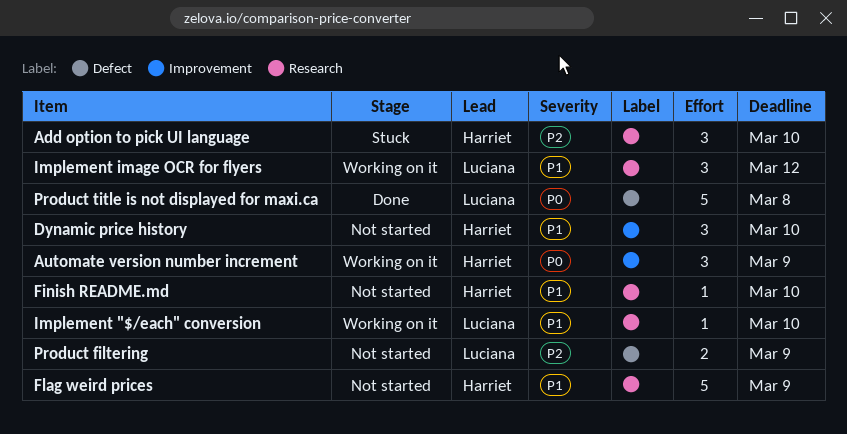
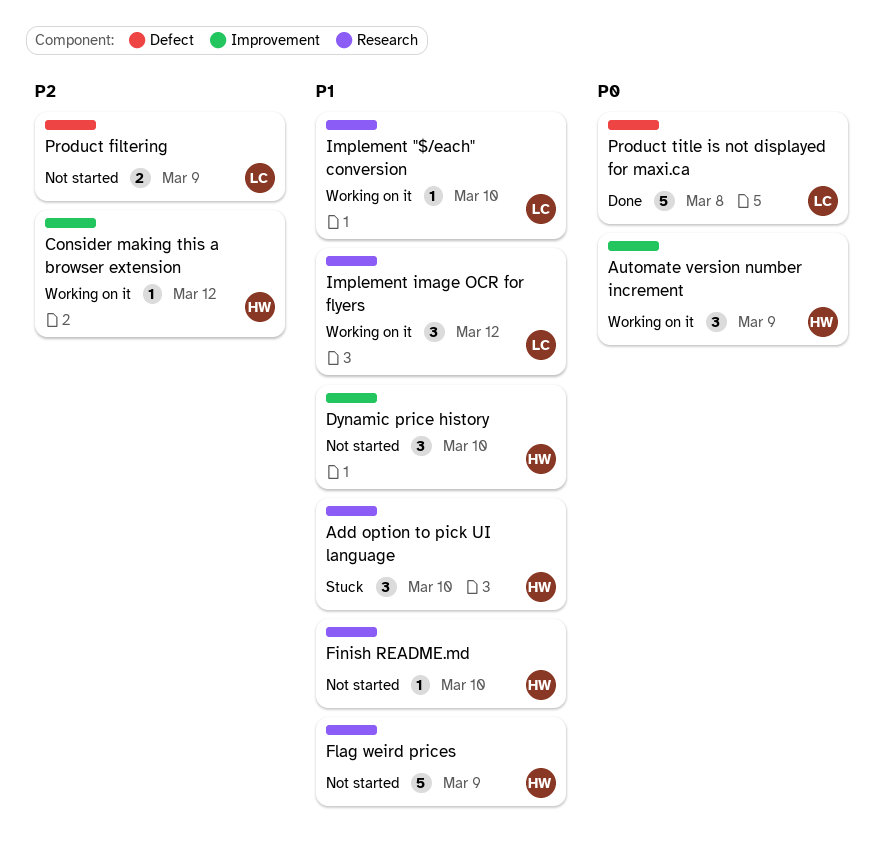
Add option to pick UI language, priority: P2 -> P1
Consider making this a browser extension: none -> present

